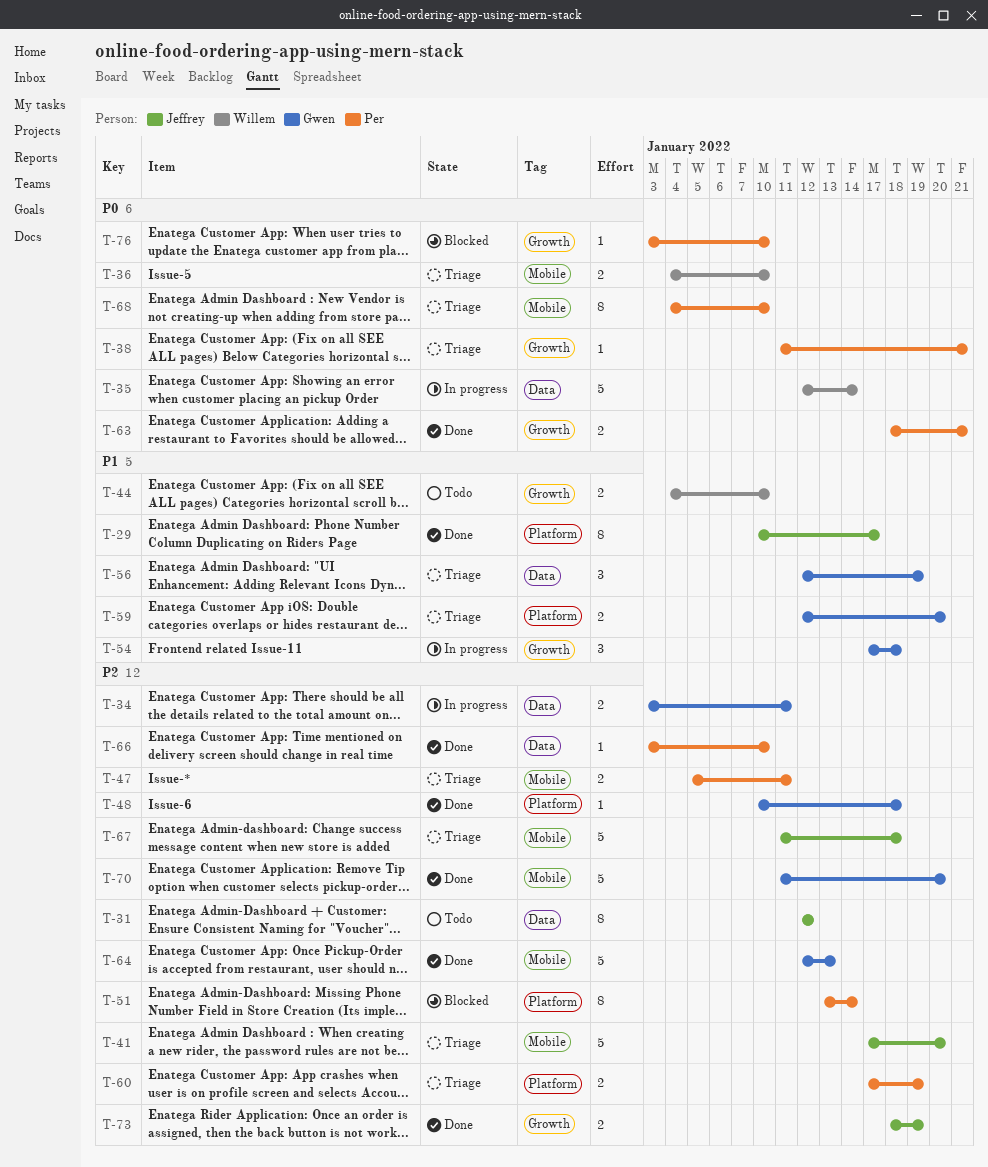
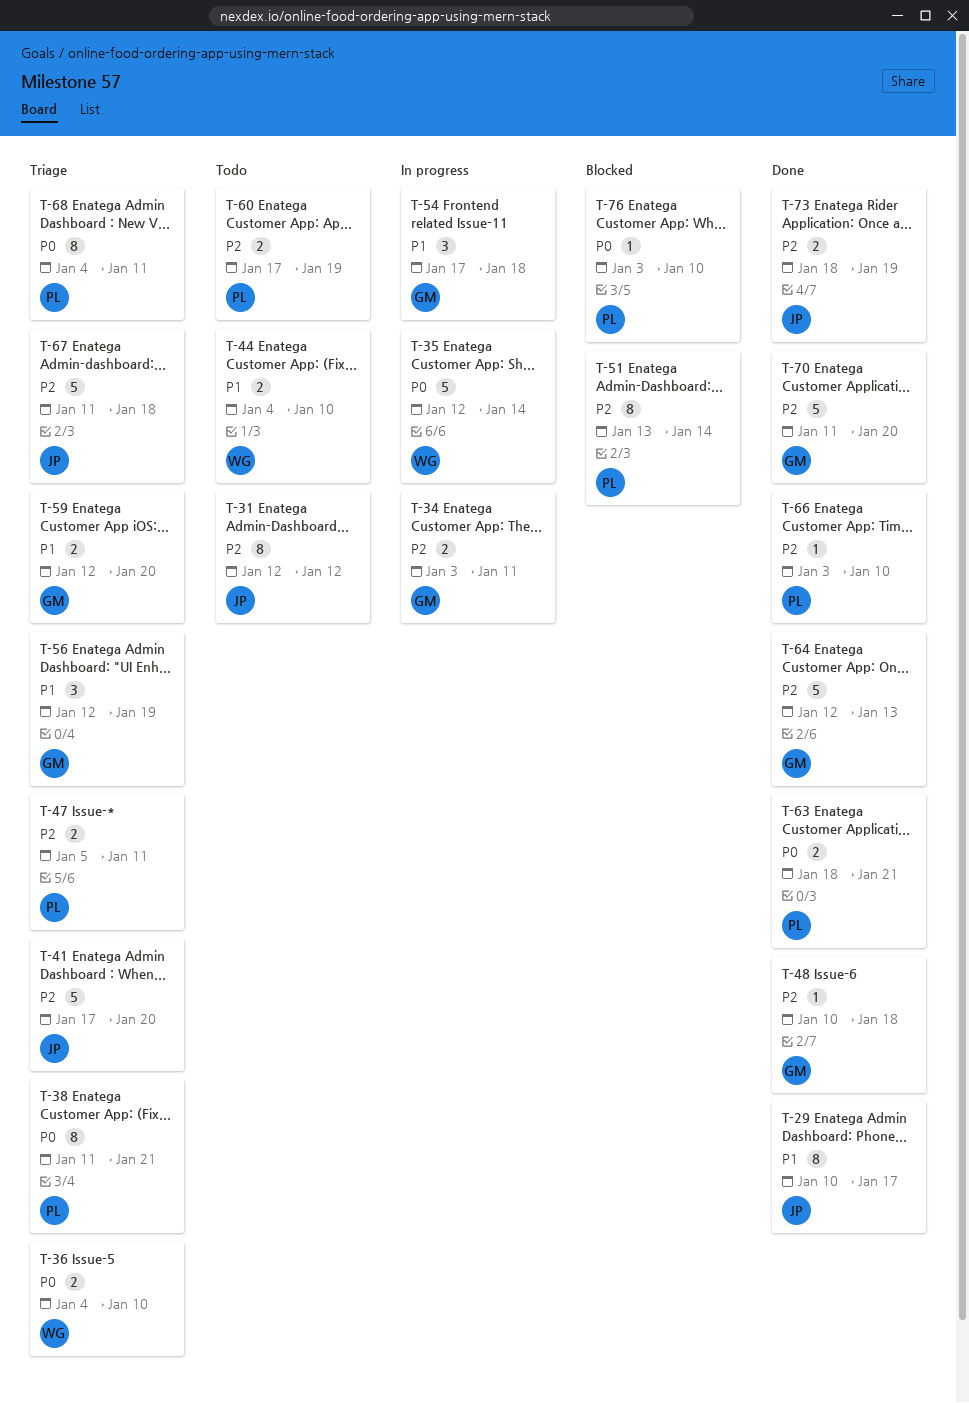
T-38, estimate: 1 -> 8
T-60, status: Triage -> Todo
T-68, due: Jan 10 -> Jan 11

